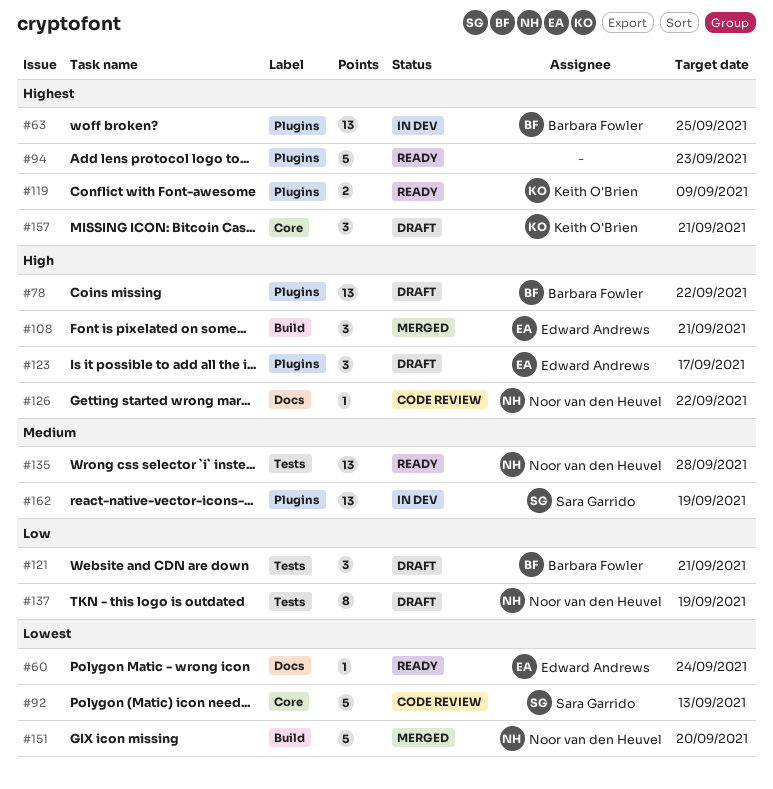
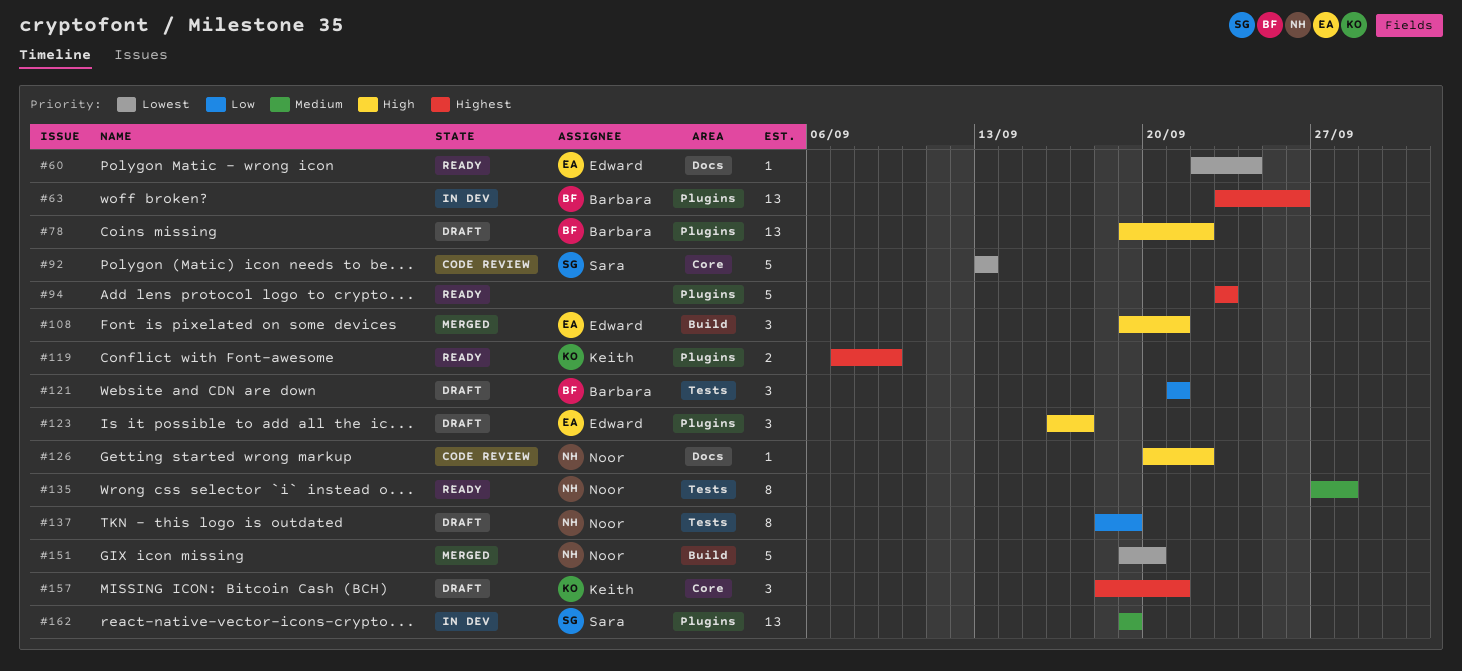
#63, due: Sep 25 -> Sep 26
#135, estimate: 13 -> 8

